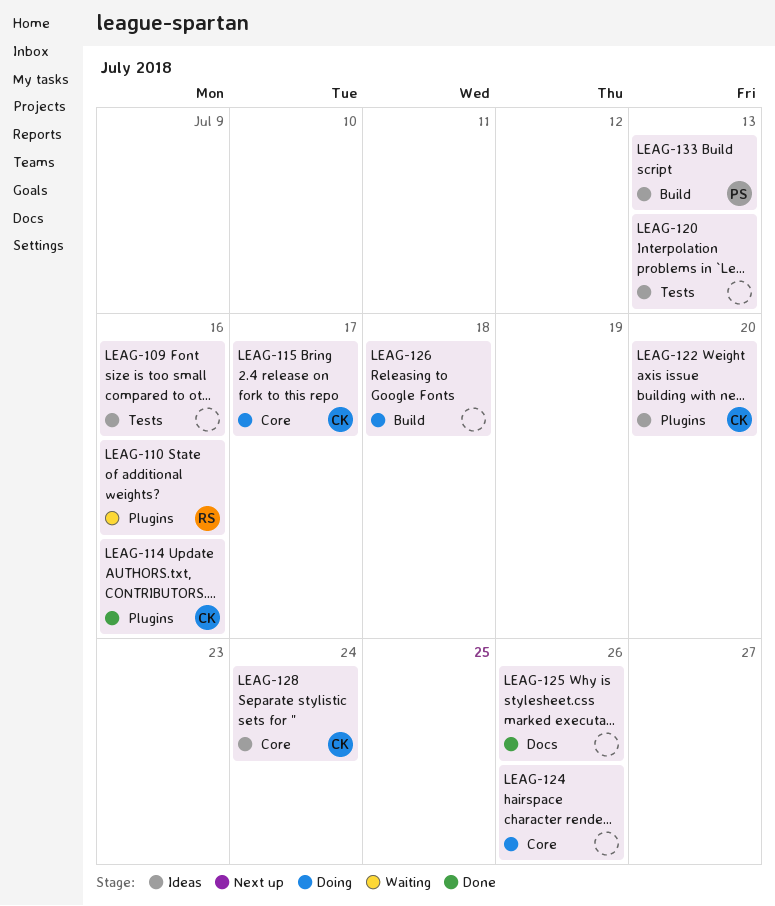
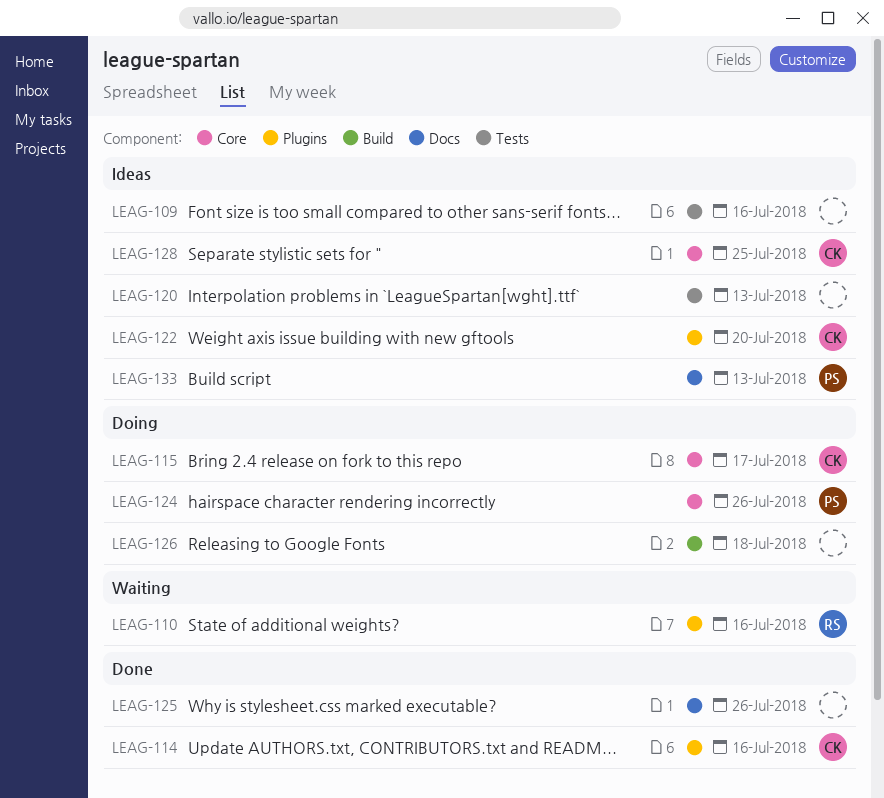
LEAG-124, owner: none -> PS
LEAG-128, due: Jul 24 -> Jul 25
LEAG-133, label: Build -> Docs

